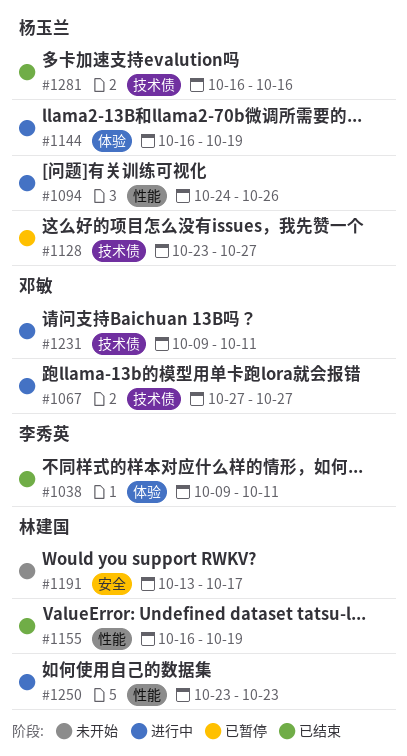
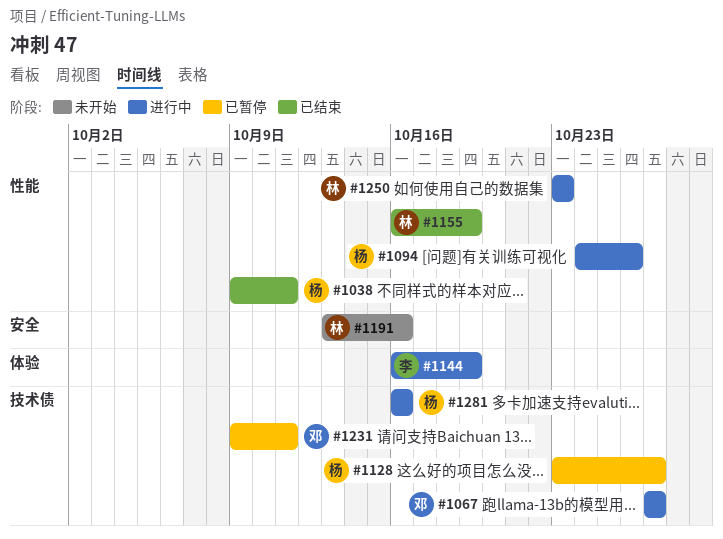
#1038, owner: 李秀英 -> 杨玉兰
#1038, label: 体验 -> 性能
#1144, owner: 杨玉兰 -> 李秀英
#1191, due: Oct 17 -> Oct 16
#1231, status: 进行中 -> 已暂停
#1281, status: 已结束 -> 进行中

